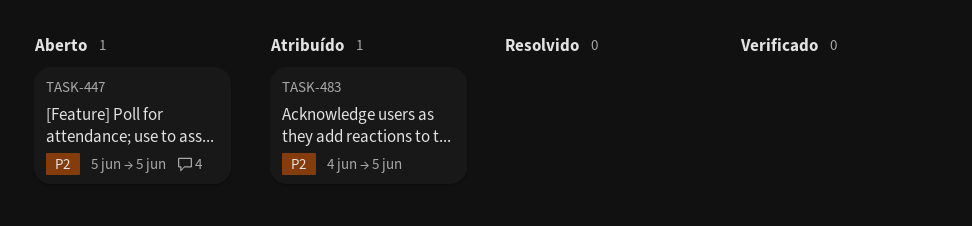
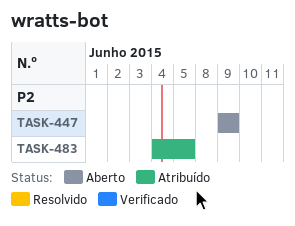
TASK-447, start: Jun 5 -> Jun 9
TASK-447, due: Jun 5 -> Jun 9

